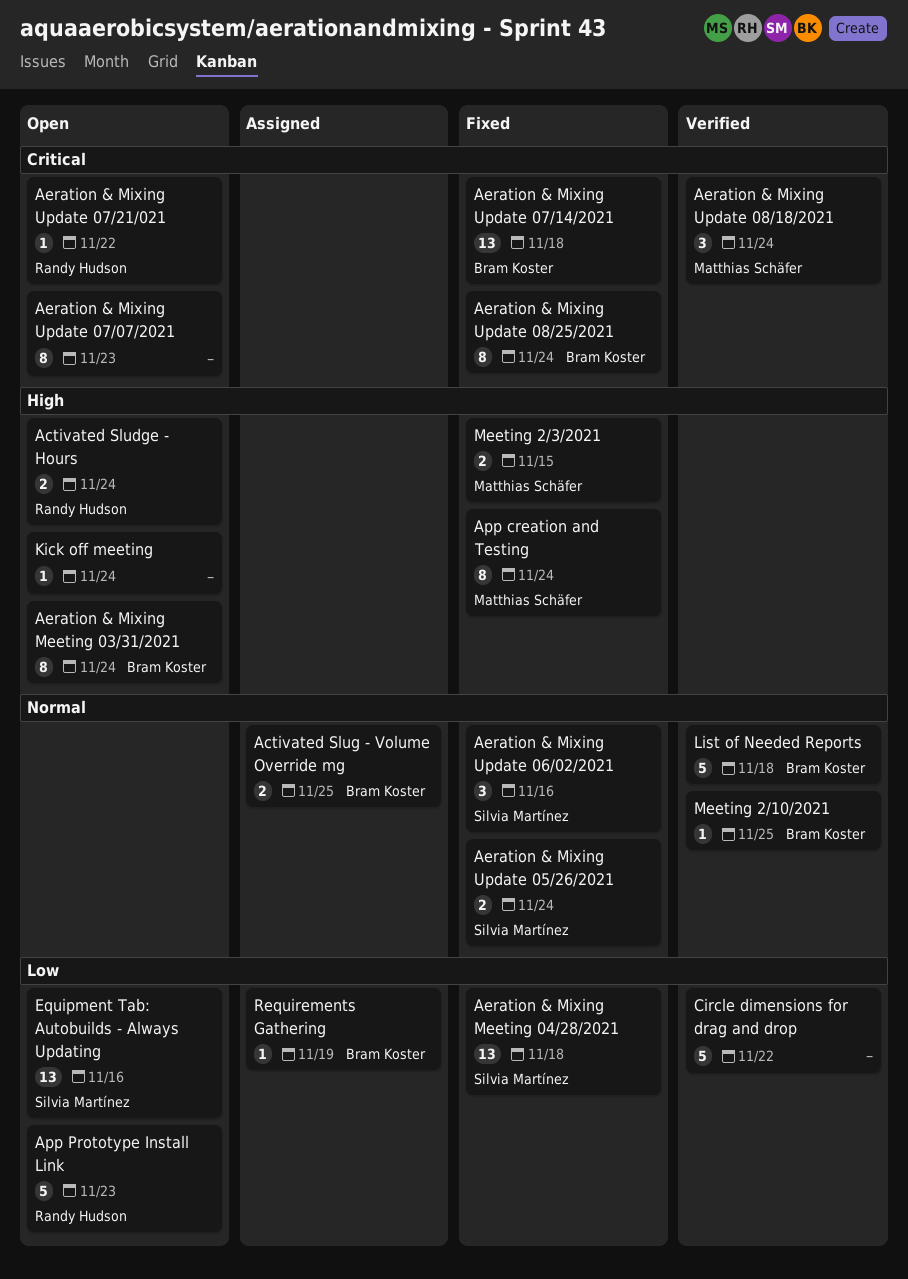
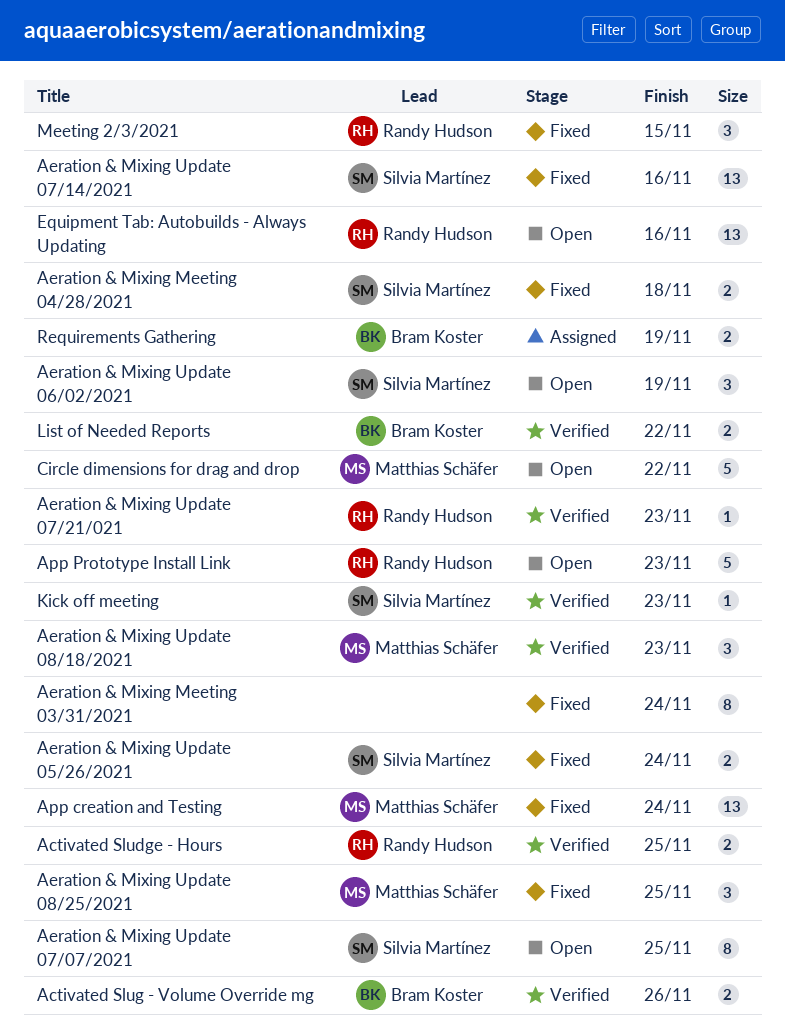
Activated Sludge - Hours, status: Open -> Verified
Activated Sludge - Hours, due: Nov 24 -> Nov 25
Activated Slug - Volume Override mg, status: Assigned -> Verified
Activated Slug - Volume Override mg, due: Nov 25 -> Nov 26
Aeration & Mixing Meeting 03/31/2021, status: Open -> Fixed
Aeration & Mixing Meeting 03/31/2021, owner: Bram Koster -> none
Aeration & Mixing Meeting 04/28/2021, estimate: 13 -> 2
Aeration & Mixing Update 06/02/2021, status: Fixed -> Open
Aeration & Mixing Update 06/02/2021, due: Nov 16 -> Nov 19
Aeration & Mixing Update 07/07/2021, owner: none -> Silvia Martínez
Aeration & Mixing Update 07/07/2021, due: Nov 23 -> Nov 25
Aeration & Mixing Update 07/14/2021, owner: Bram Koster -> Silvia Martínez
Aeration & Mixing Update 07/14/2021, due: Nov 18 -> Nov 16
Aeration & Mixing Update 07/21/021, status: Open -> Verified
Aeration & Mixing Update 07/21/021, due: Nov 22 -> Nov 23
Aeration & Mixing Update 08/18/2021, due: Nov 24 -> Nov 23
Aeration & Mixing Update 08/25/2021, owner: Bram Koster -> Matthias Schäfer
Aeration & Mixing Update 08/25/2021, estimate: 8 -> 3
Aeration & Mixing Update 08/25/2021, due: Nov 24 -> Nov 25
App creation and Testing, estimate: 8 -> 13
Circle dimensions for drag and drop, status: Verified -> Open
Circle dimensions for drag and drop, owner: none -> Matthias Schäfer
Equipment Tab: Autobuilds - Always Updating, owner: Silvia Martínez -> Randy Hudson
Kick off meeting, status: Open -> Verified
Kick off meeting, owner: none -> Silvia Martínez
Kick off meeting, due: Nov 24 -> Nov 23
List of Needed Reports, estimate: 5 -> 2
List of Needed Reports, due: Nov 18 -> Nov 22
Meeting 2/10/2021: present -> none
Meeting 2/3/2021, owner: Matthias Schäfer -> Randy Hudson
Meeting 2/3/2021, estimate: 2 -> 3
Requirements Gathering, estimate: 1 -> 2

